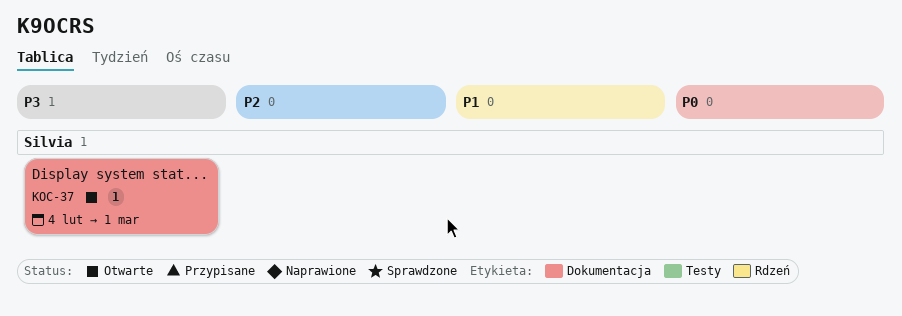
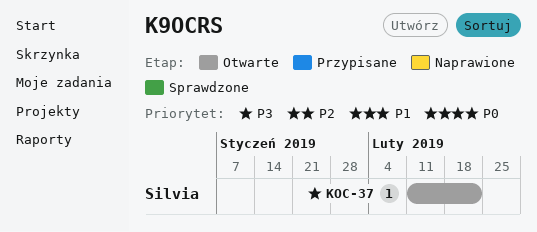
KOC-37, start: Feb 4 -> Feb 11
KOC-37, due: Mar 1 -> Feb 22

